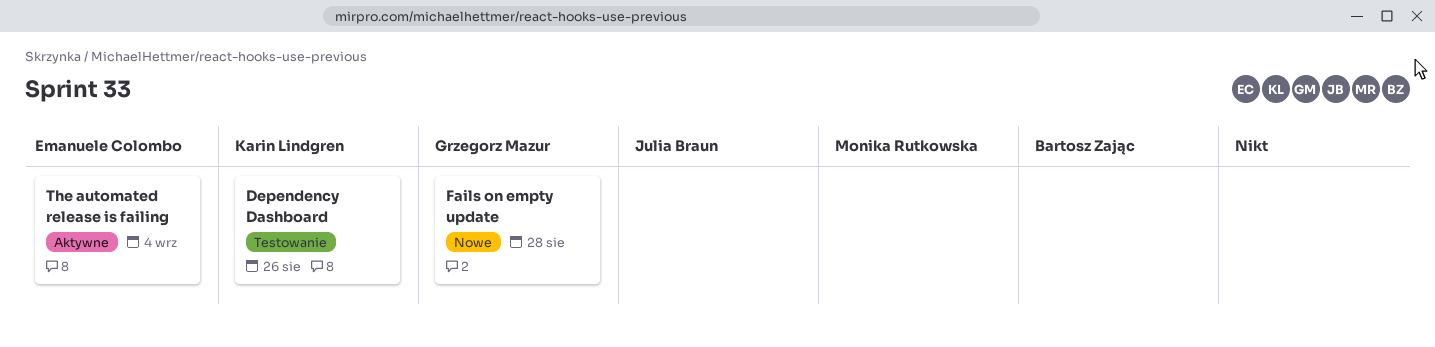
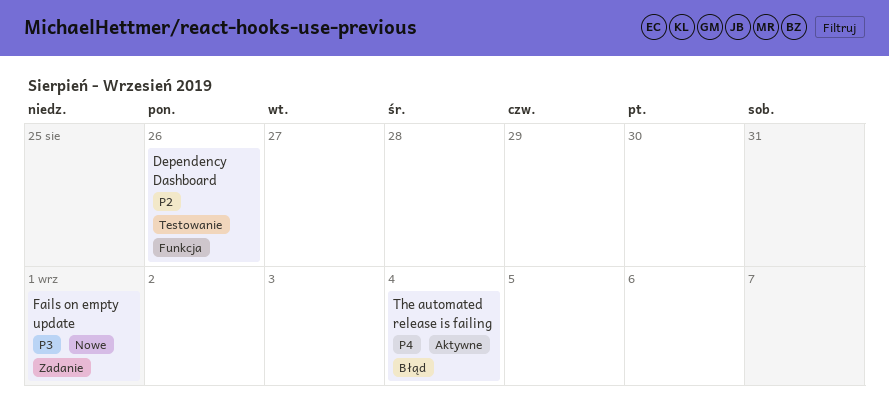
Fails on empty update, due: Aug 28 -> Sep 1

